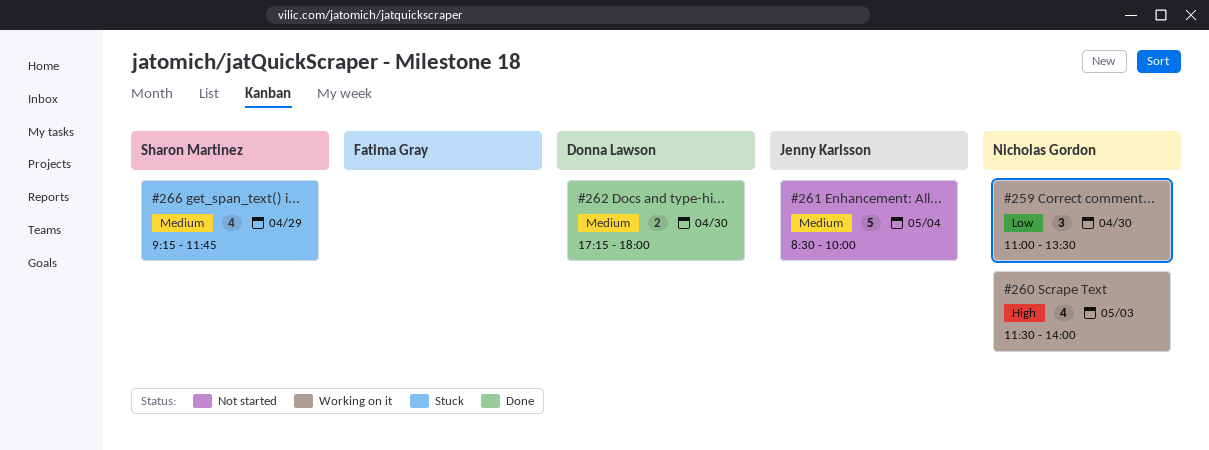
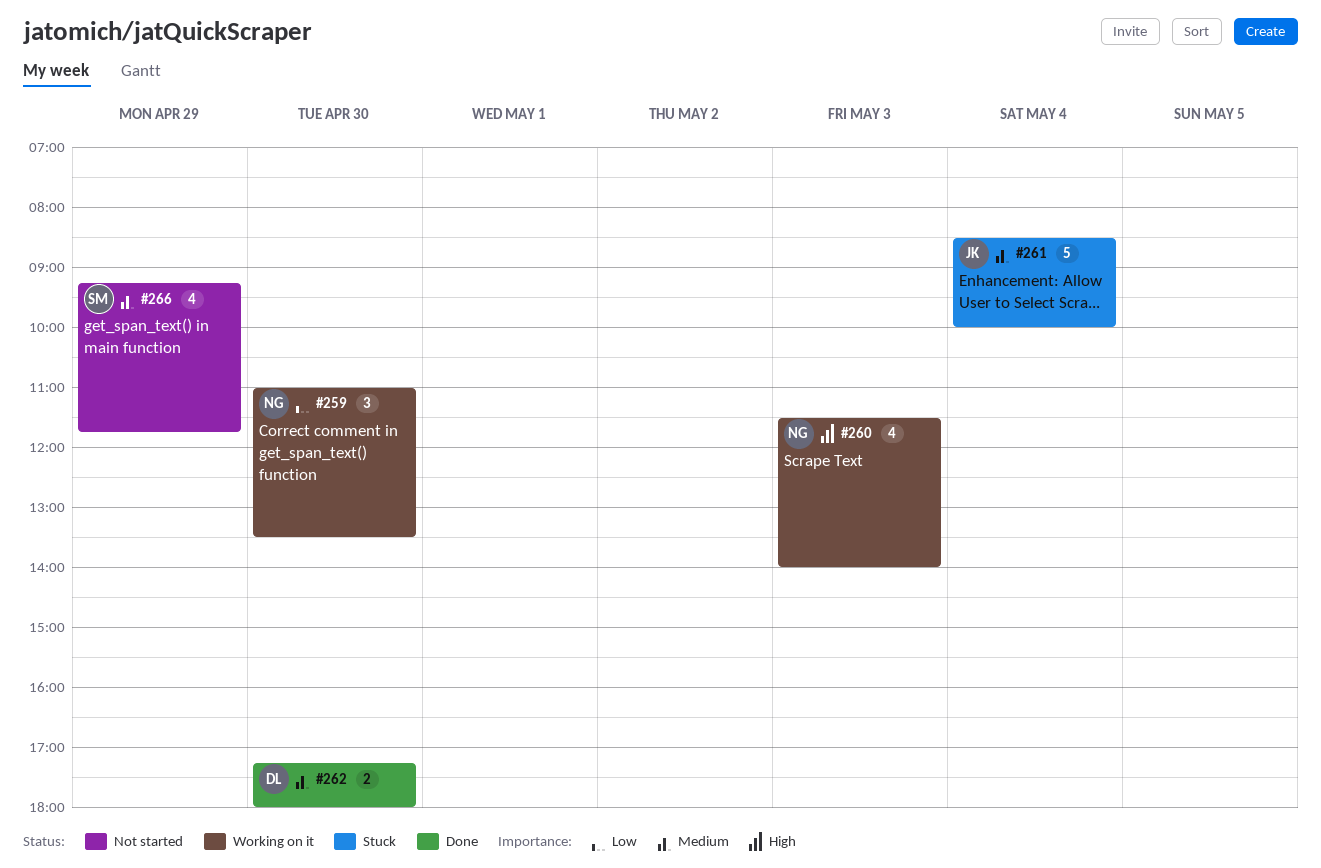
#261, status: Not started -> Stuck
#266, status: Stuck -> Not started

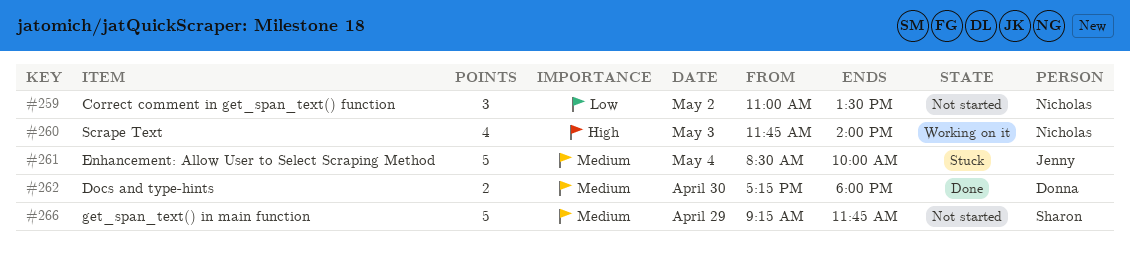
#259, status: Working on it -> Not started
#259, day: Apr 30 -> May 2
#260, begins: 11:30 -> 11:45
#266, estimate: 4 -> 5

